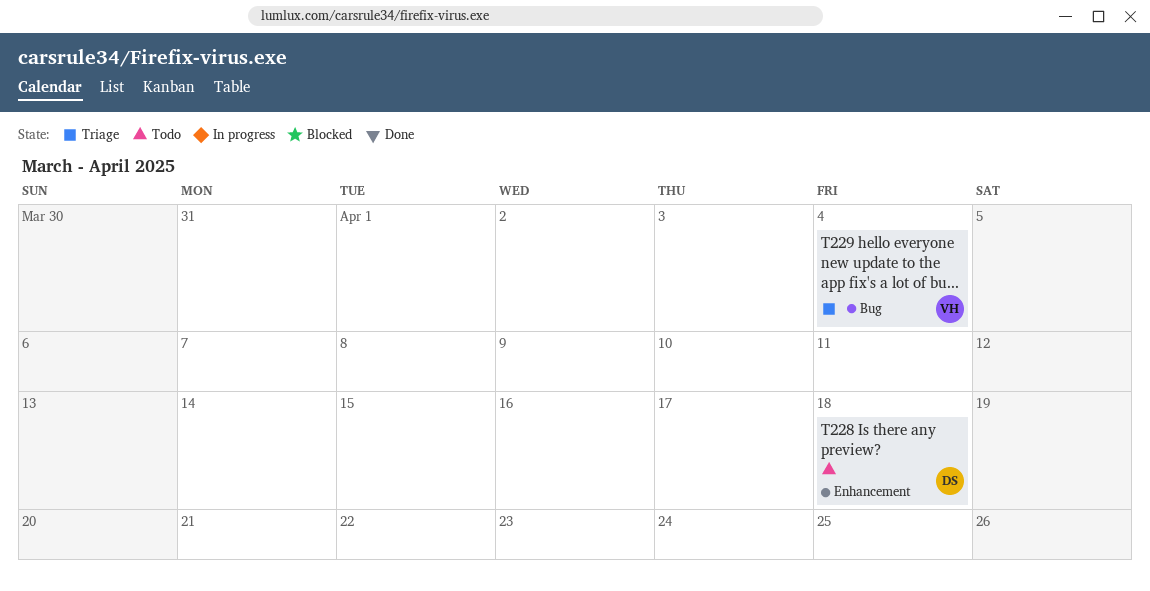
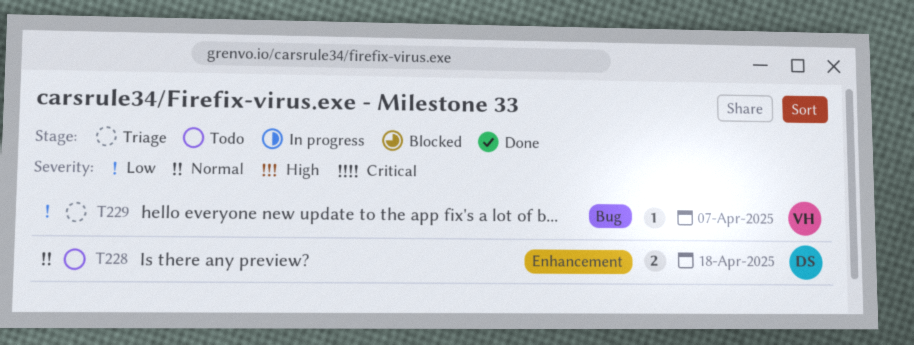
T229, due: Apr 4 -> Apr 7

